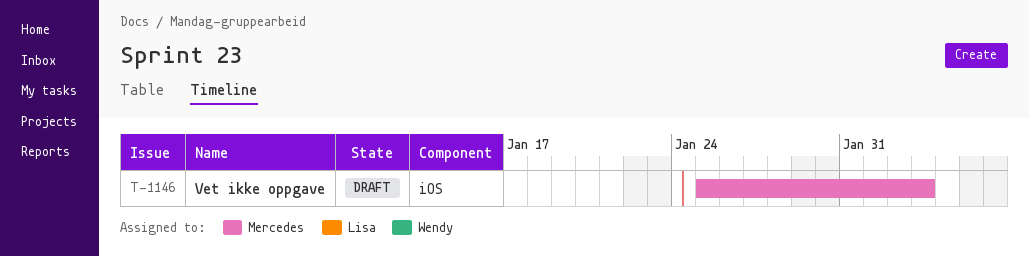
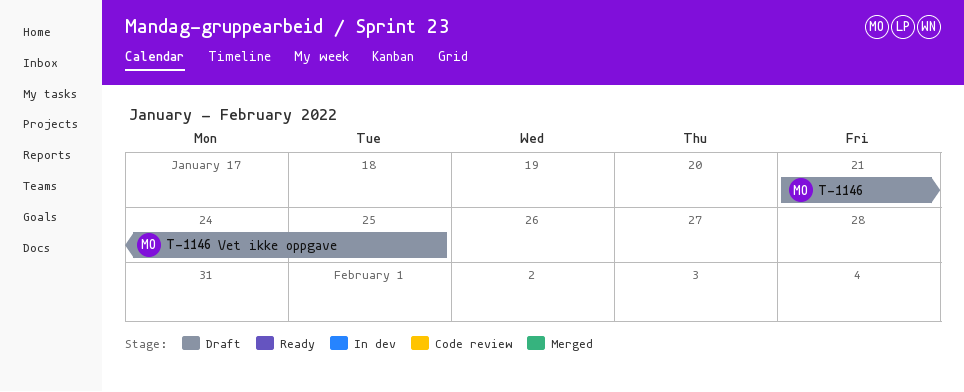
T-1146, start: Jan 25 -> Jan 21
T-1146, due: Feb 3 -> Jan 25

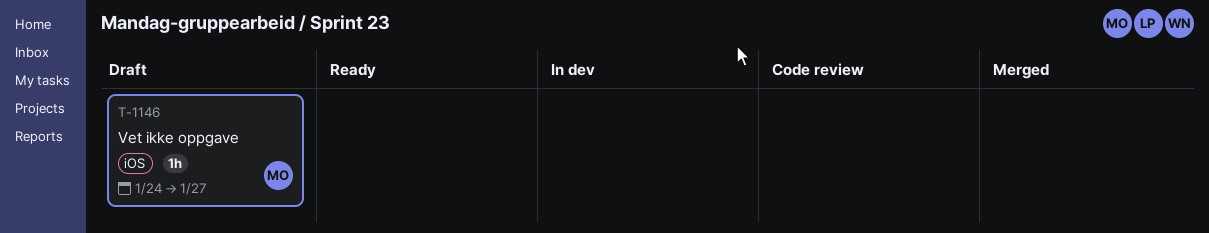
T-1146, start: Jan 21 -> Jan 24
T-1146, due: Jan 25 -> Jan 27

